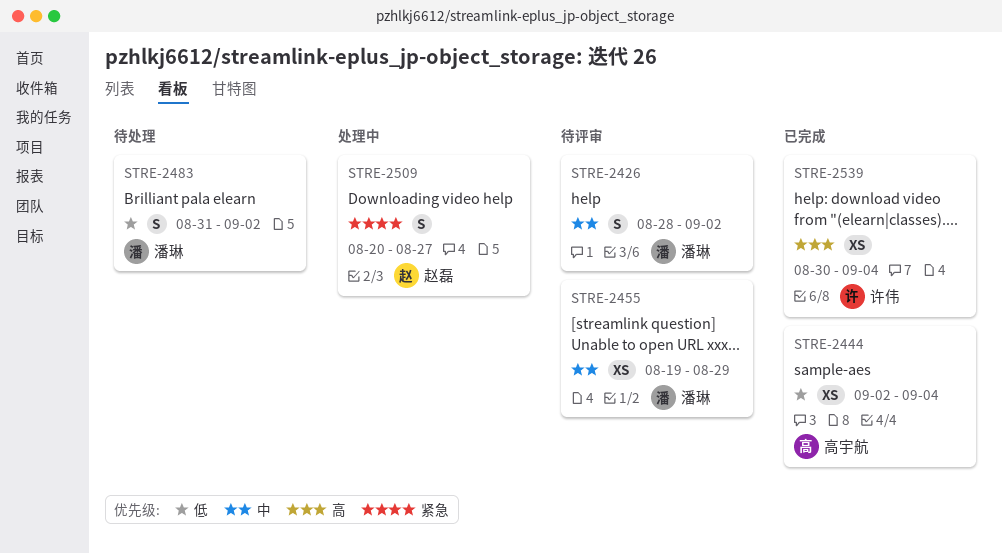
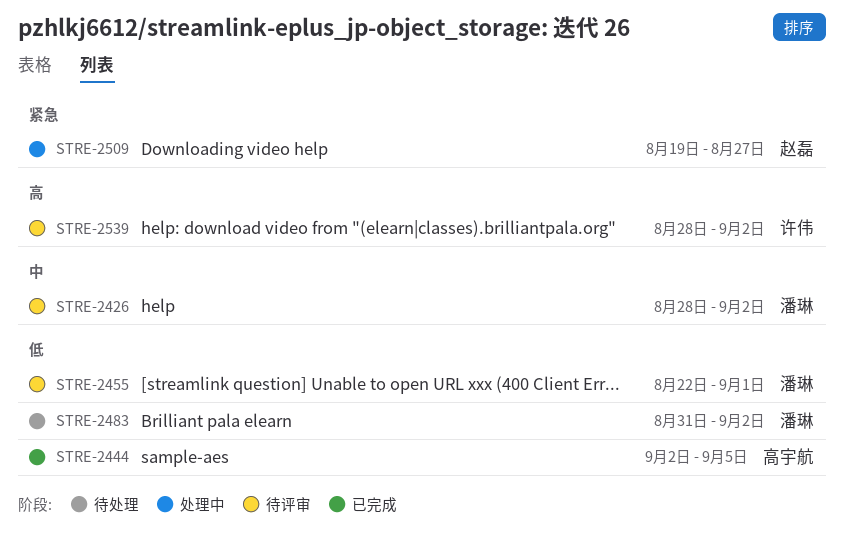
STRE-2444, due: Sep 4 -> Sep 5
STRE-2455, priority: 中 -> 低
STRE-2455, start: Aug 19 -> Aug 22
STRE-2455, due: Aug 29 -> Sep 1
STRE-2509, start: Aug 20 -> Aug 19
STRE-2539, status: 已完成 -> 待评审
STRE-2539, start: Aug 30 -> Aug 28
STRE-2539, due: Sep 4 -> Sep 2

